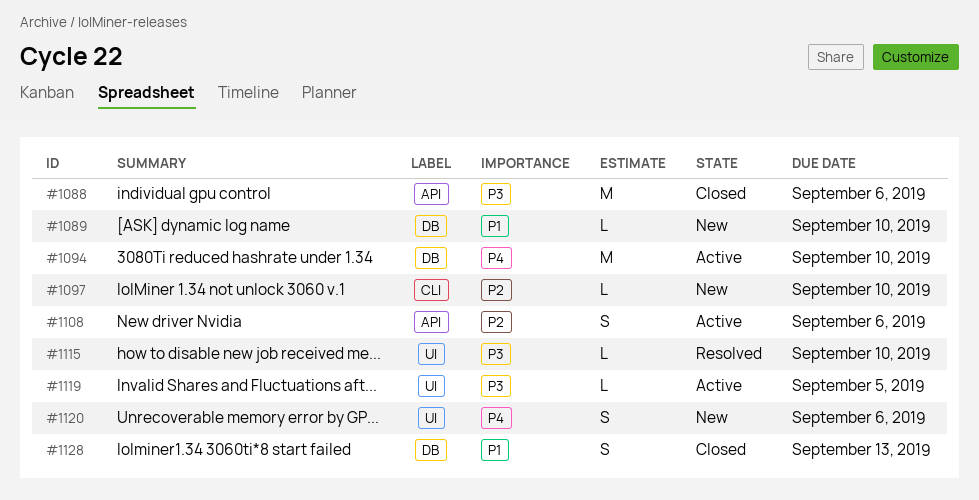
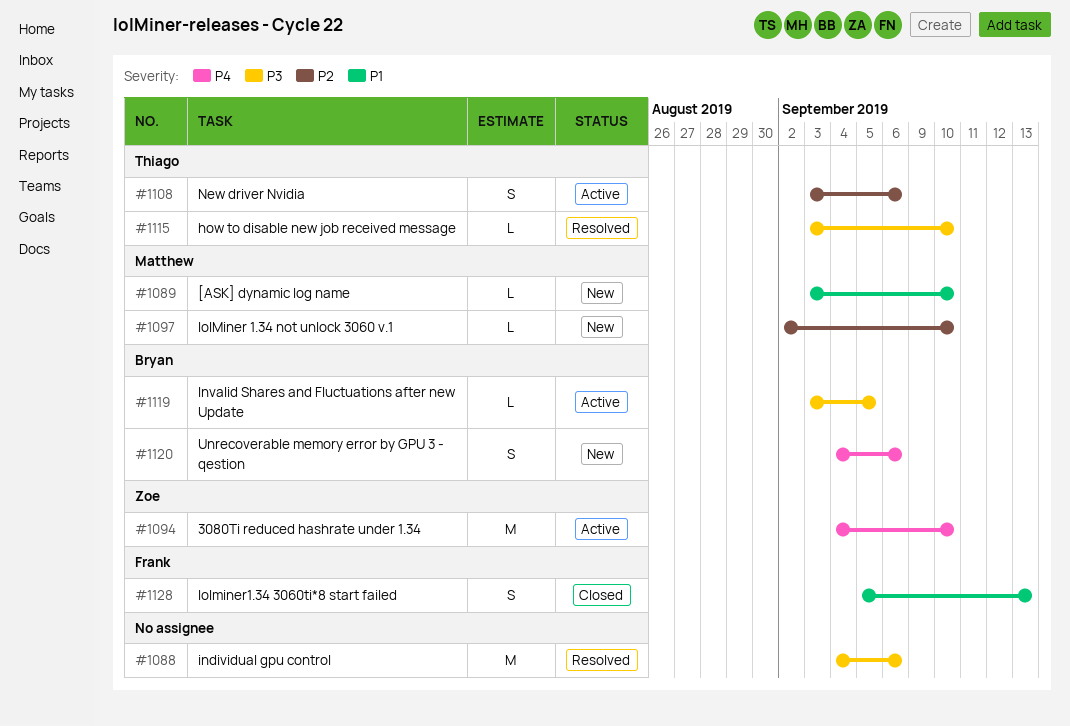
#1088, status: Closed -> Resolved

